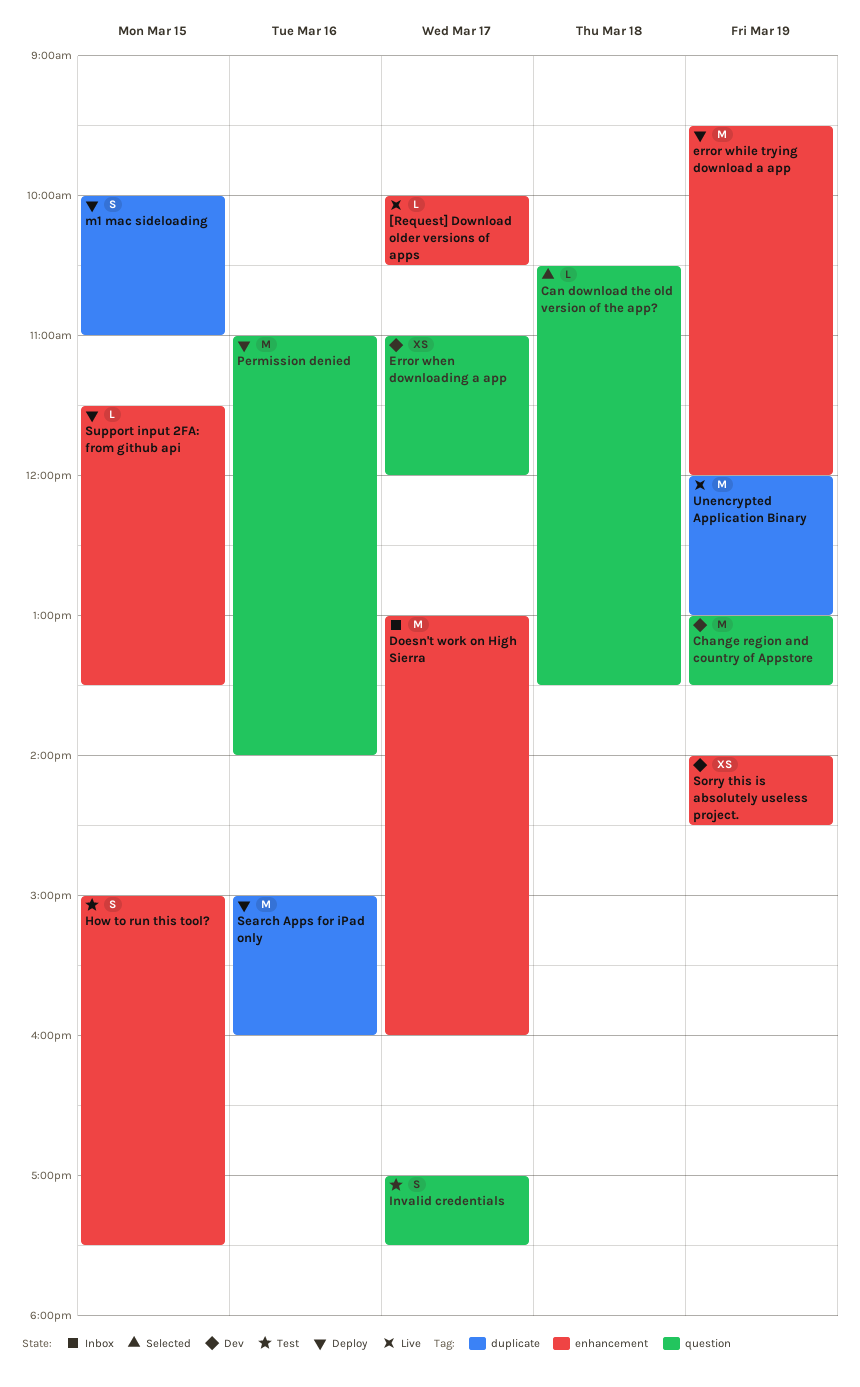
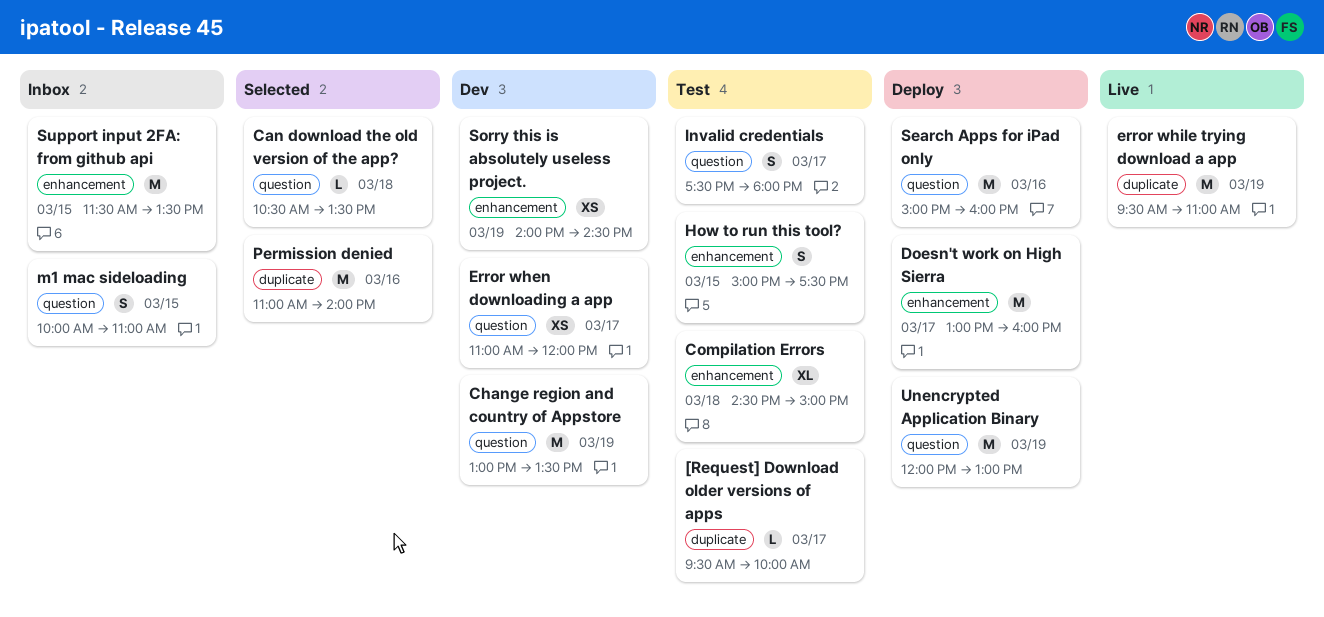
[Request] Download older versions of apps, status: Live -> Test
[Request] Download older versions of apps, label: enhancement -> duplicate
[Request] Download older versions of apps, begins: 10:00 -> 09:30
[Request] Download older versions of apps, ends: 10:30 -> 10:00
Compilation Errors: none -> present
Doesn't work on High Sierra, status: Inbox -> Deploy
error while trying download a app, status: Deploy -> Live
error while trying download a app, label: enhancement -> duplicate
error while trying download a app, ends: 12:00 -> 11:00
Invalid credentials, begins: 17:00 -> 17:30
Invalid credentials, ends: 17:30 -> 18:00
m1 mac sideloading, status: Deploy -> Inbox
m1 mac sideloading, label: duplicate -> question
Permission denied, status: Deploy -> Selected
Permission denied, label: question -> duplicate
Search Apps for iPad only, label: duplicate -> question
Support input 2FA: from github api, status: Deploy -> Inbox
Support input 2FA: from github api, estimate: L -> M
Unencrypted Application Binary, status: Live -> Deploy
Unencrypted Application Binary, label: duplicate -> question

